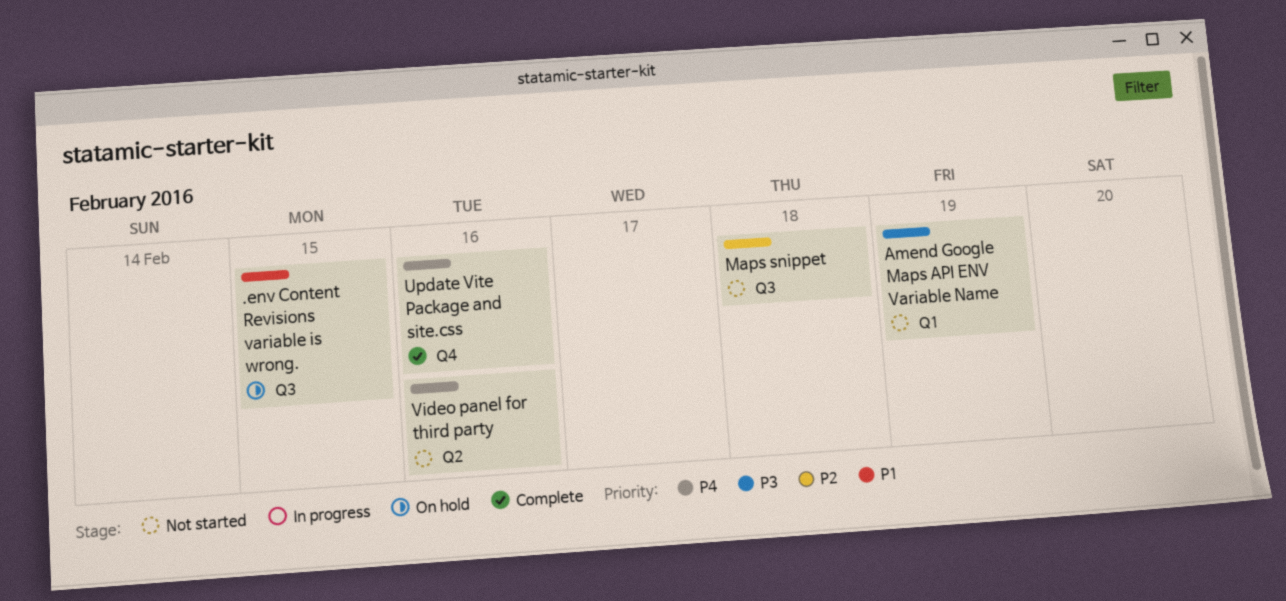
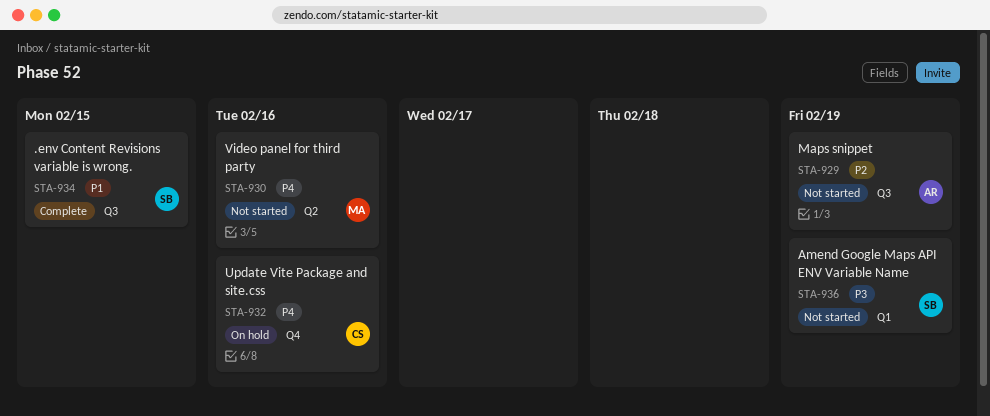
.env Content Revisions variable is wrong., status: On hold -> Complete
Maps snippet, due: Feb 18 -> Feb 19
Update Vite Package and site.css, status: Complete -> On hold

